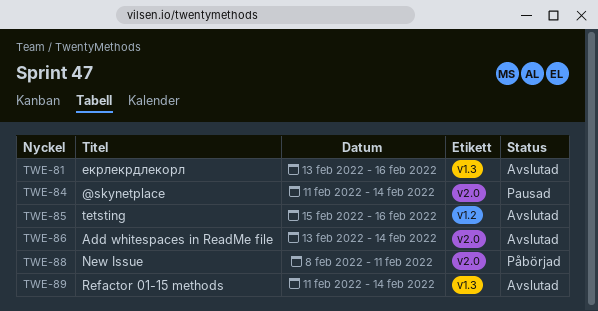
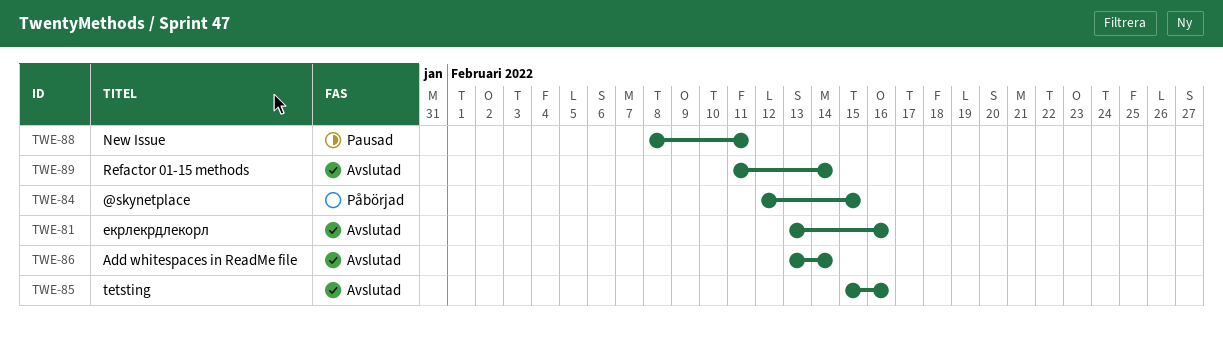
TWE-84, status: Pausad -> Påbörjad
TWE-84, start: Feb 11 -> Feb 12
TWE-84, due: Feb 14 -> Feb 15
TWE-88, status: Påbörjad -> Pausad

